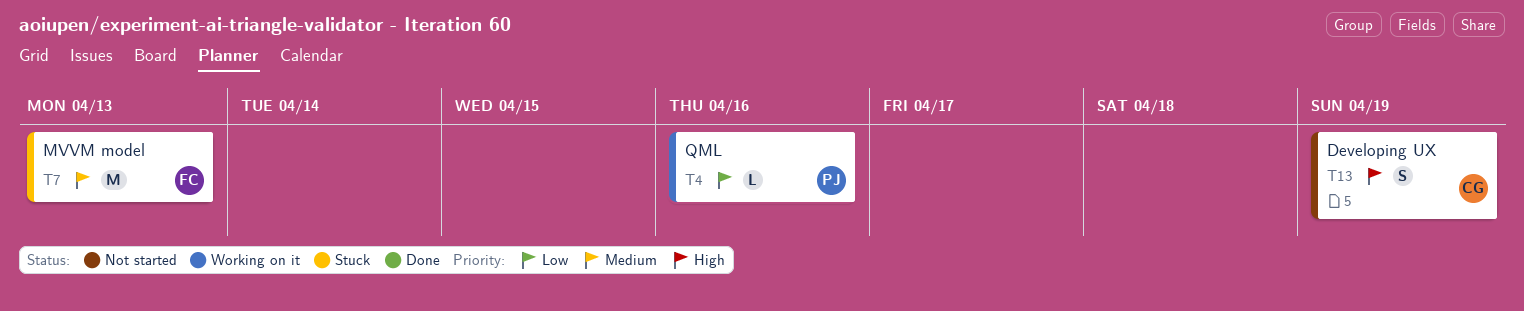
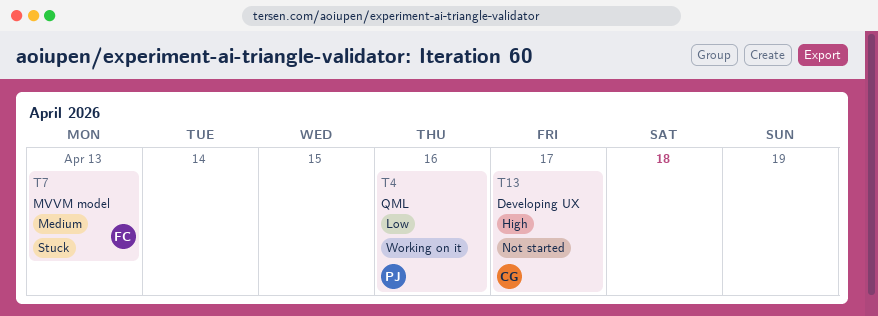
T13, due: Apr 19 -> Apr 17

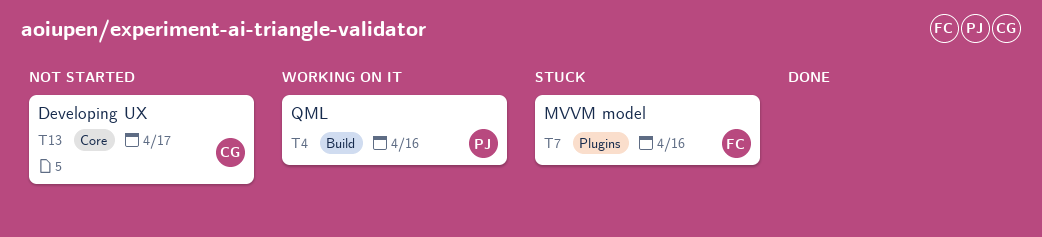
T7, due: Apr 13 -> Apr 16

